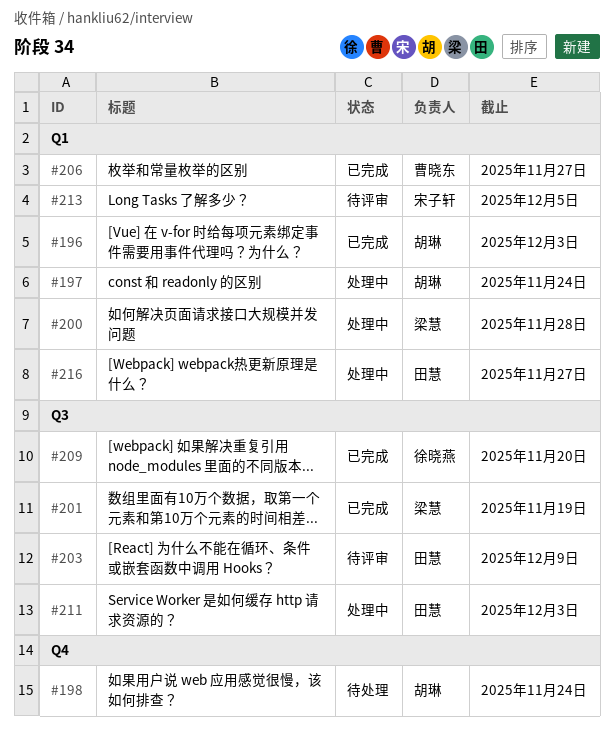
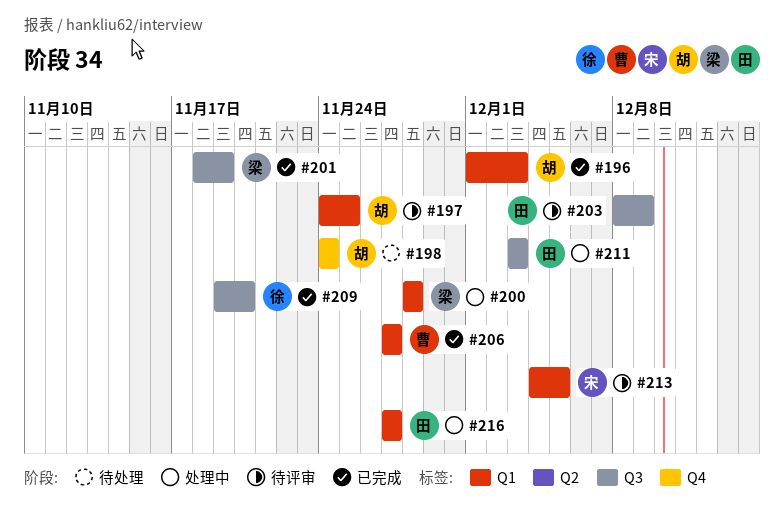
#197, status: 处理中 -> 待评审
#197, due: Nov 24 -> Nov 25

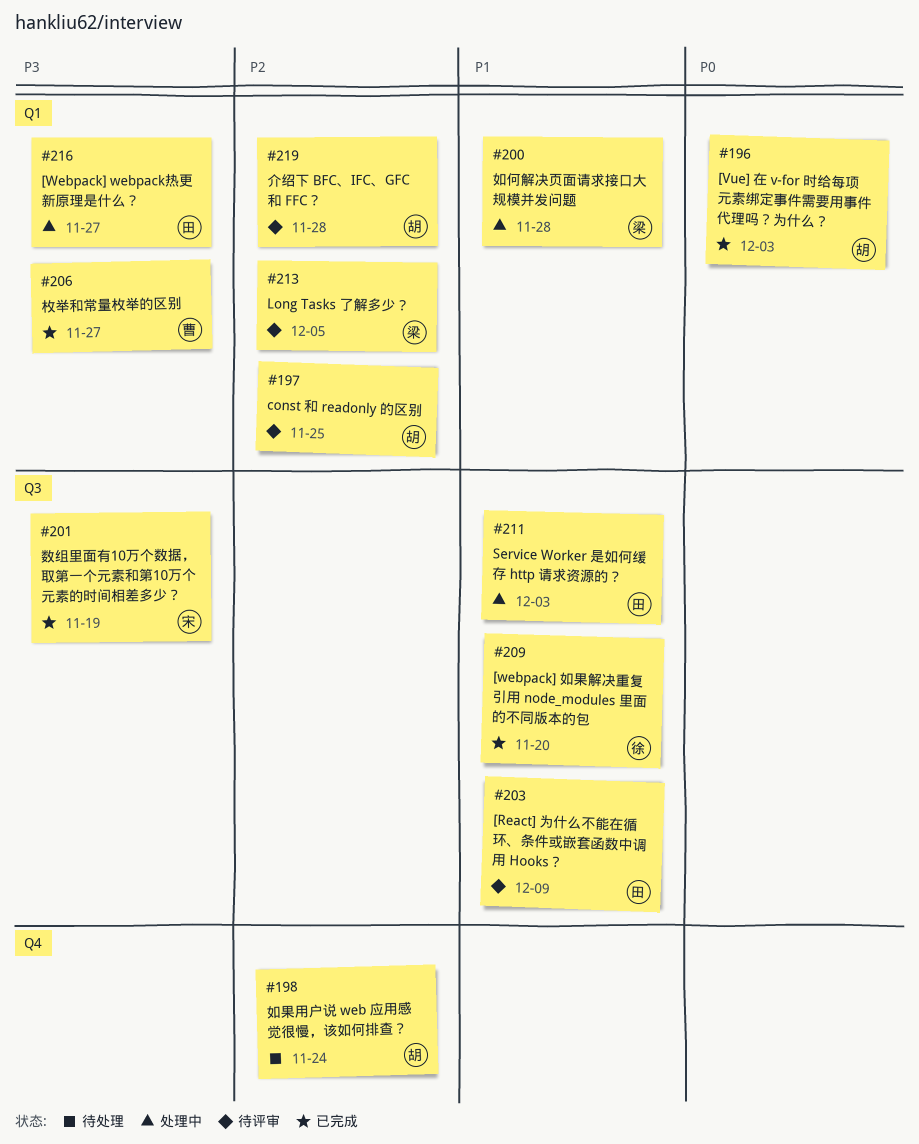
#201, owner: 梁 -> 宋
#213, owner: 宋 -> 梁
#219: none -> present

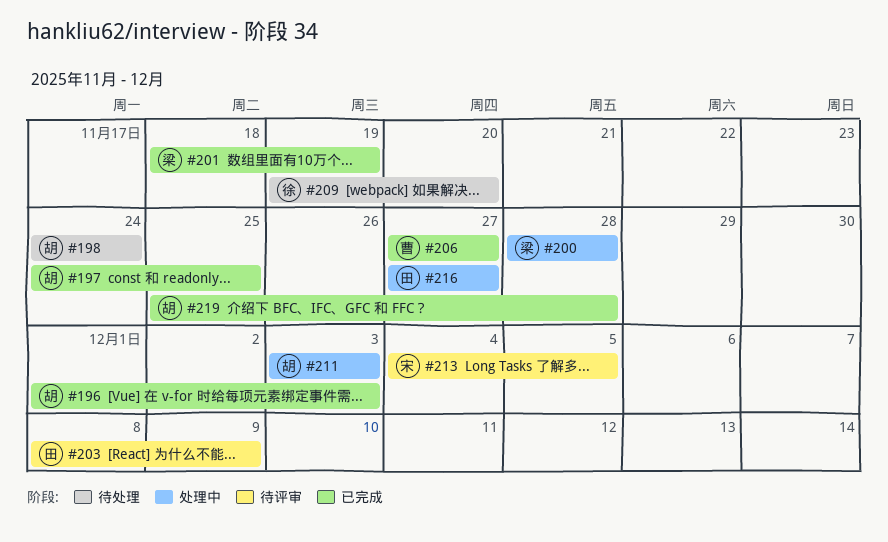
#197, status: 待评审 -> 已完成
#201, owner: 宋 -> 梁
#209, status: 已完成 -> 待处理
#211, owner: 田 -> 胡
#213, owner: 梁 -> 宋
#219, status: 待评审 -> 已完成

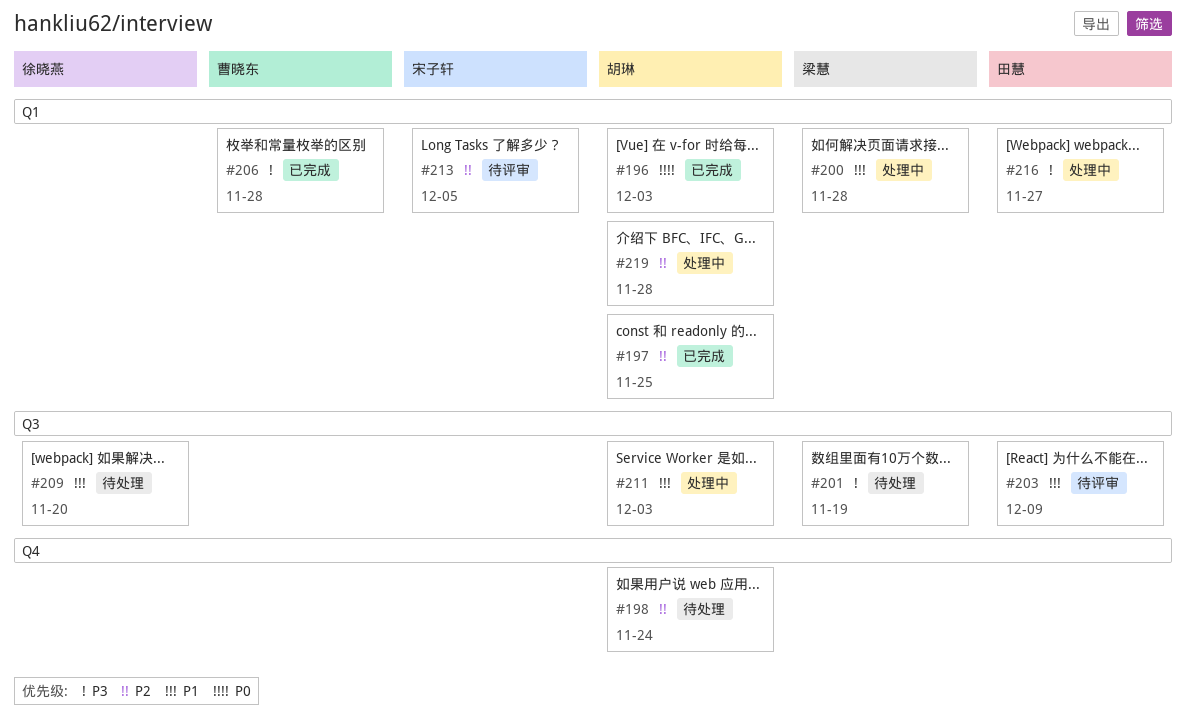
#201, status: 已完成 -> 待处理
#206, due: Nov 27 -> Nov 28
#219, status: 已完成 -> 处理中

